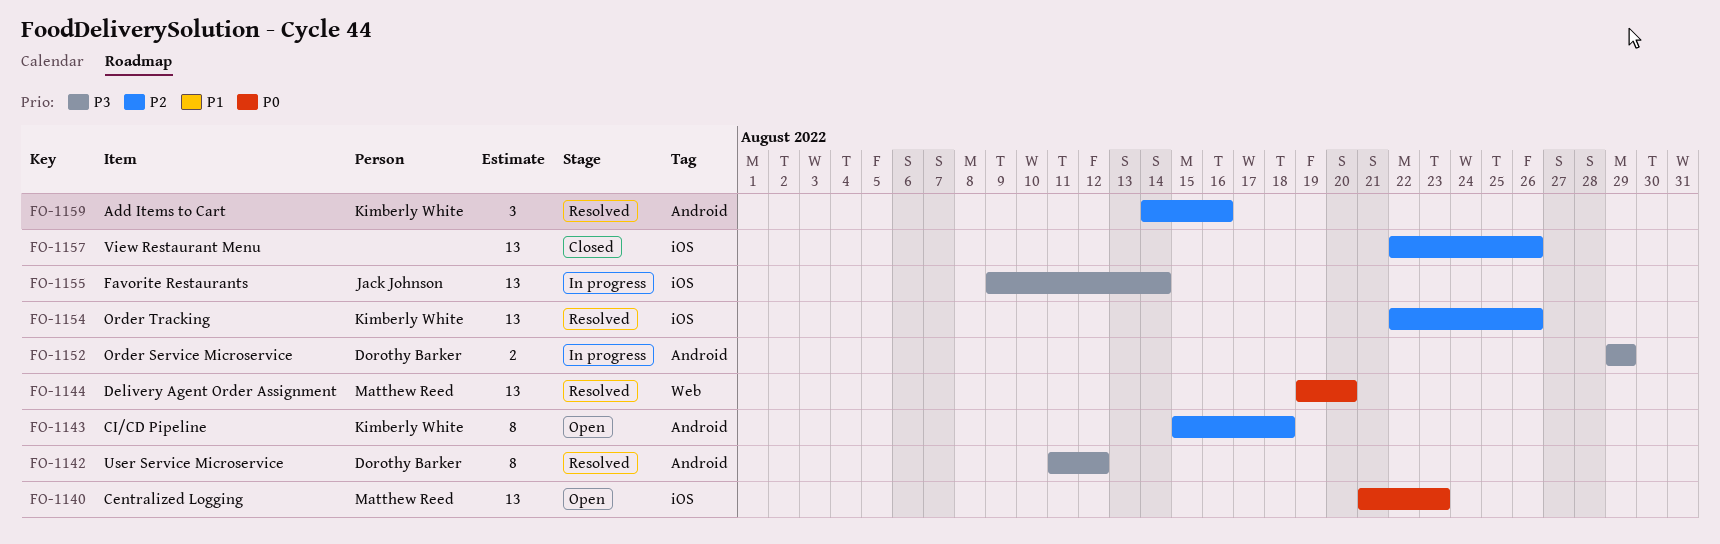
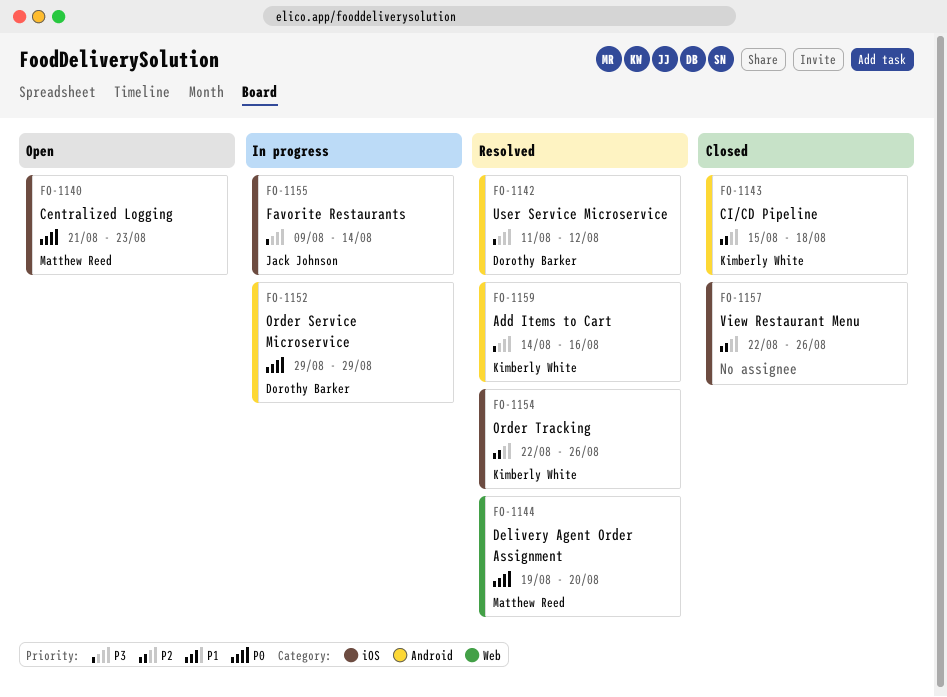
FO-1143, status: Open -> Closed
FO-1152, priority: P3 -> P0
FO-1159, priority: P2 -> P3

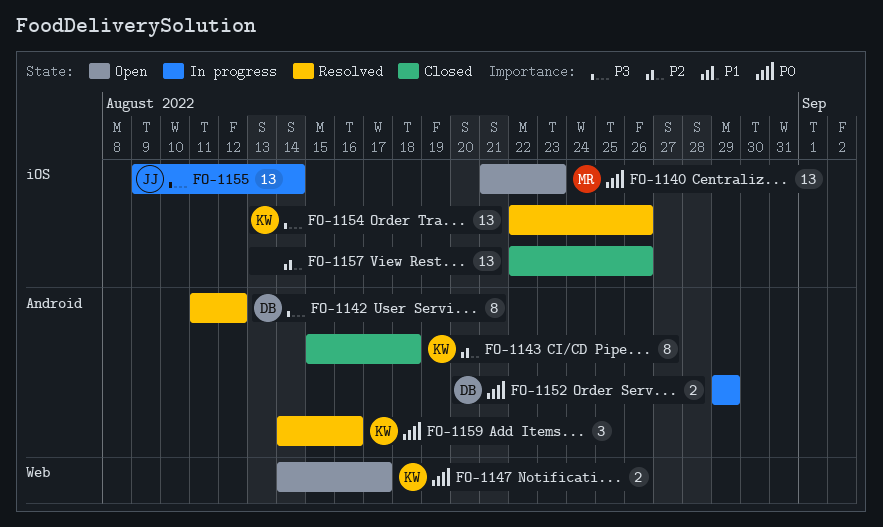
FO-1144: present -> none
FO-1147: none -> present
FO-1154, priority: P2 -> P3
FO-1159, priority: P3 -> P0

